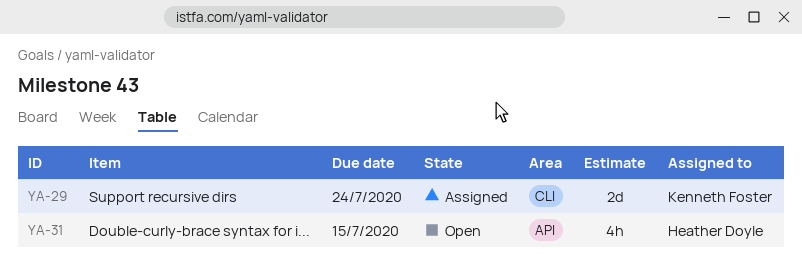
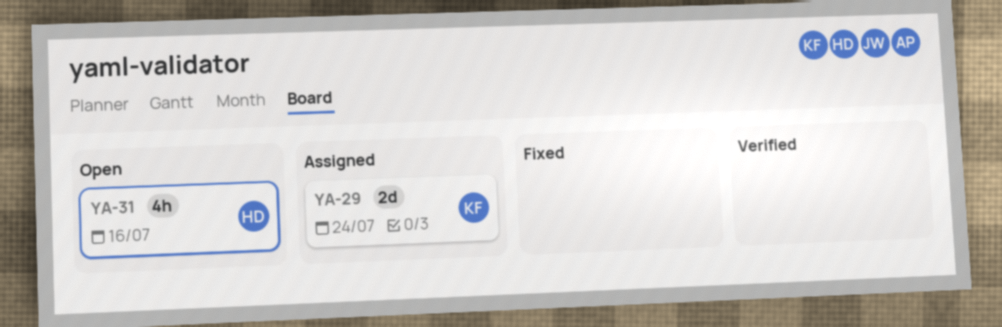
YA-31, due: Jul 15 -> Jul 16

